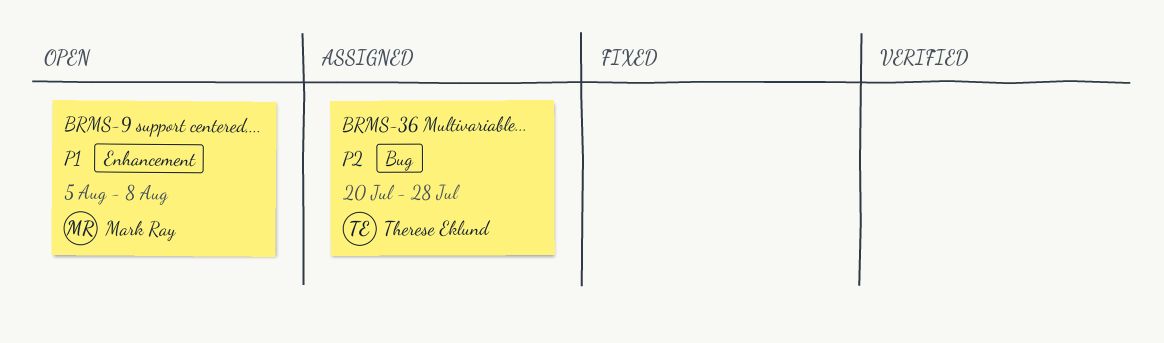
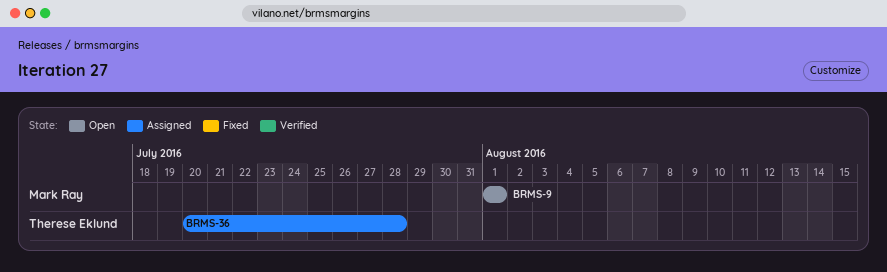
BRMS-9, start: Aug 5 -> Aug 1
BRMS-9, due: Aug 8 -> Aug 1

